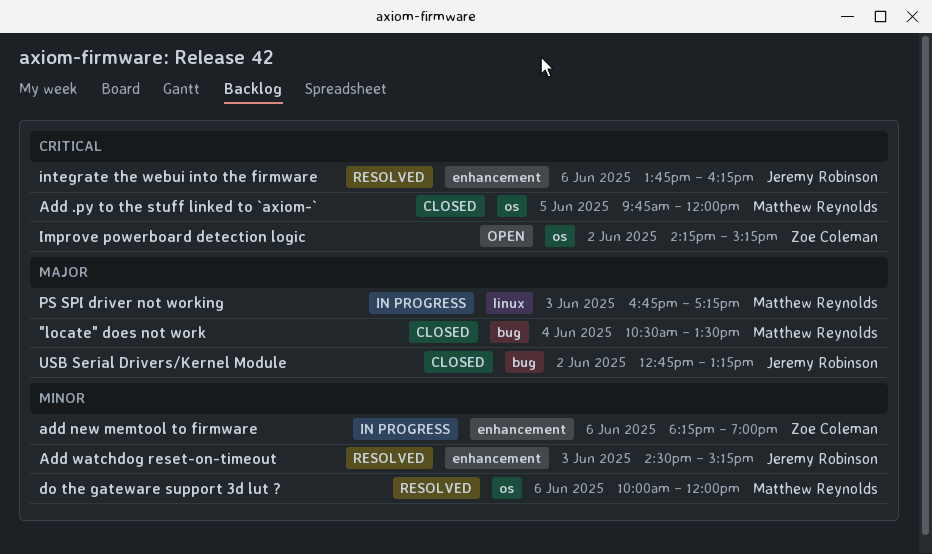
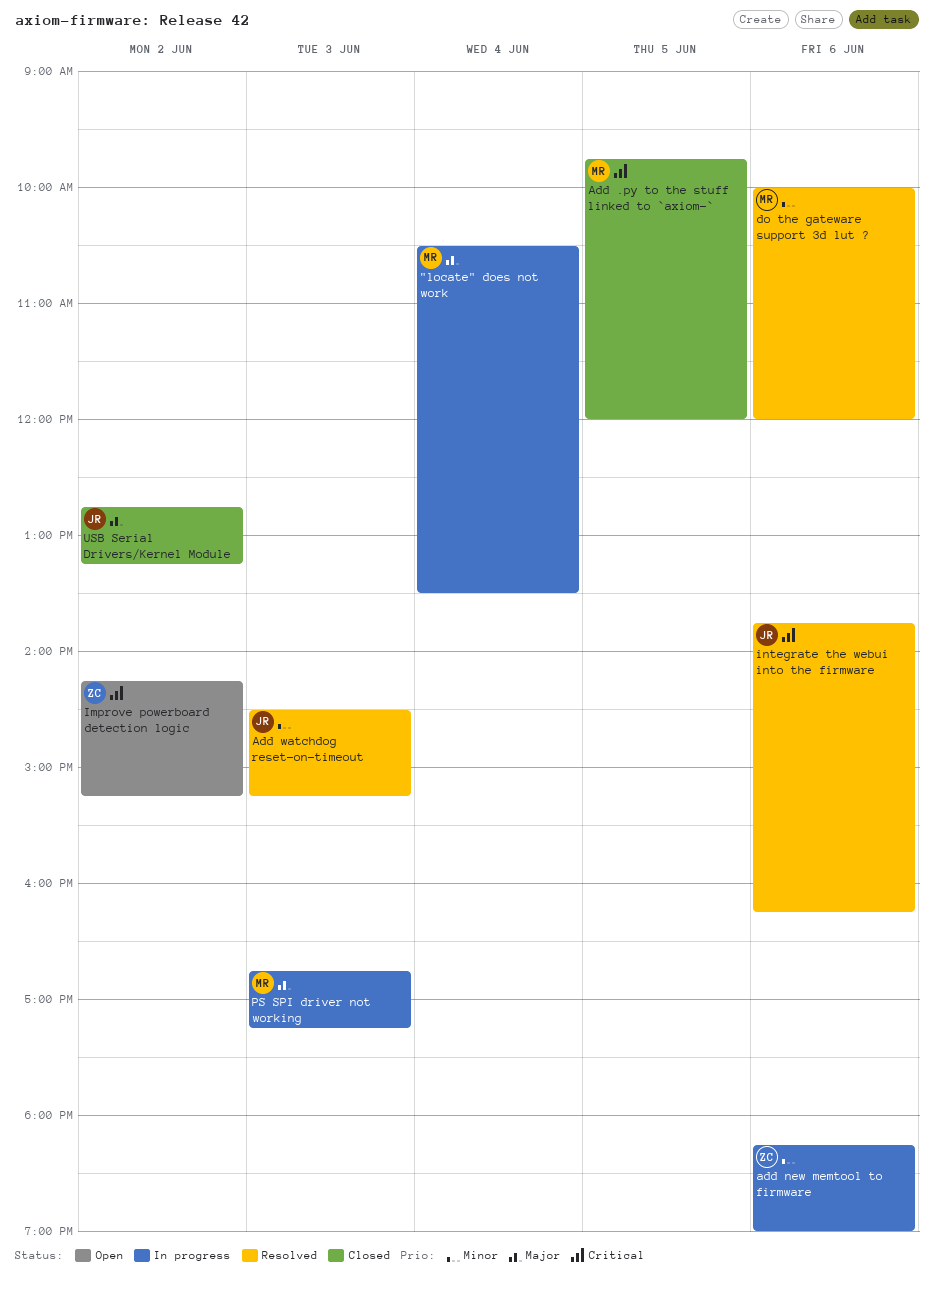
"locate" does not work, status: Closed -> In progress

